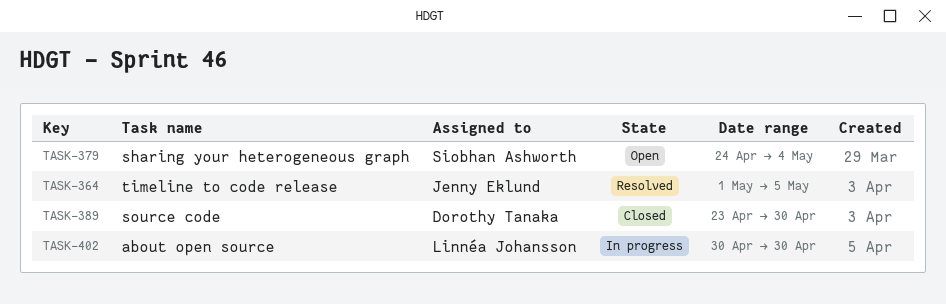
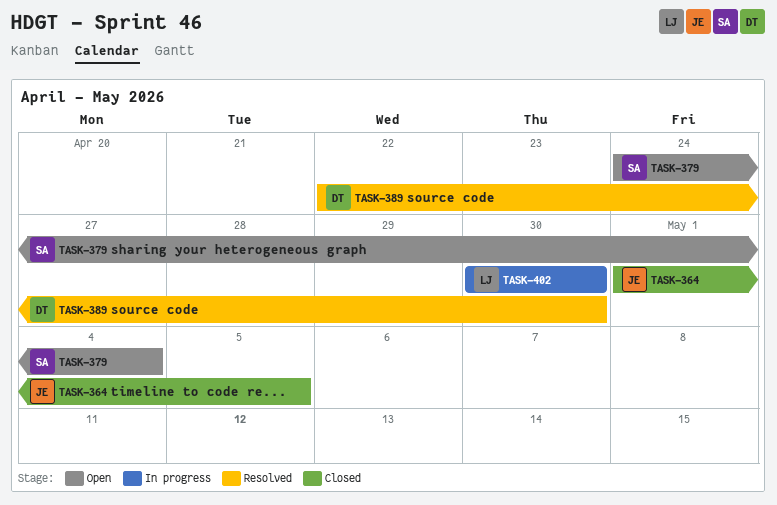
TASK-364, status: Resolved -> Closed
TASK-389, status: Closed -> Resolved
TASK-389, start: Apr 23 -> Apr 22

